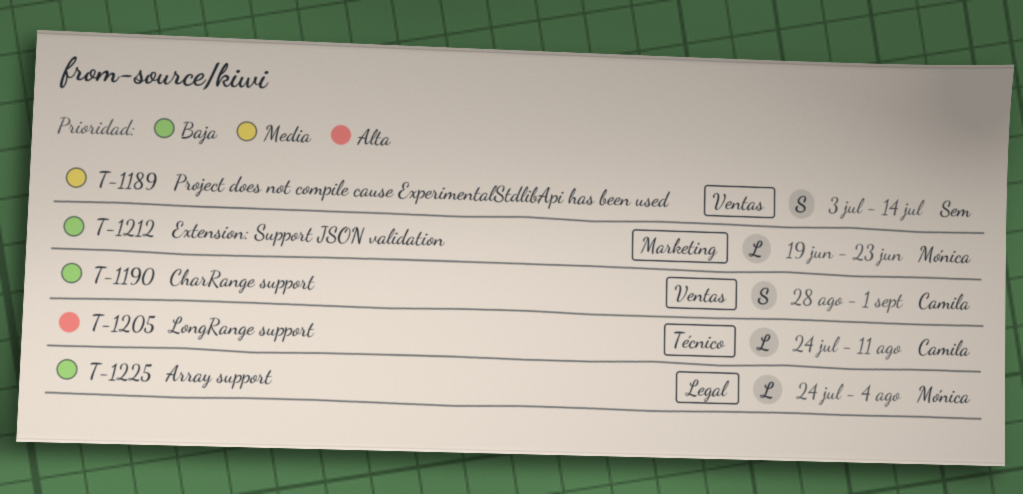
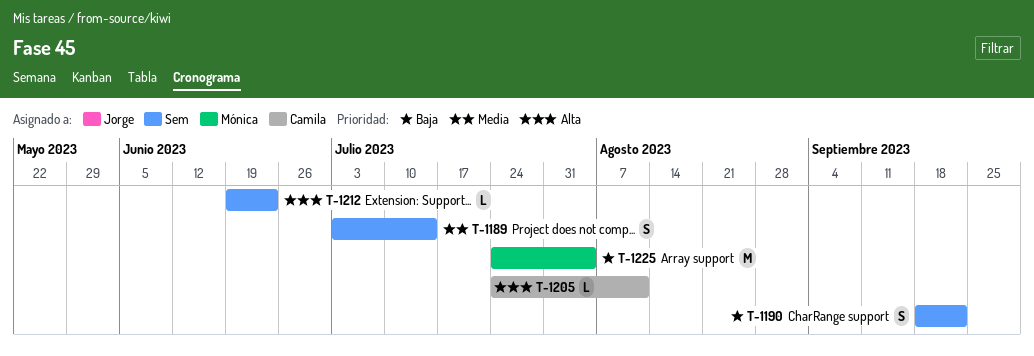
T-1190, owner: Camila -> Sem
T-1190, start: Aug 28 -> Sep 18
T-1190, due: Sep 1 -> Sep 22
T-1212, owner: Mónica -> Sem
T-1212, priority: Baja -> Alta
T-1225, estimate: L -> M

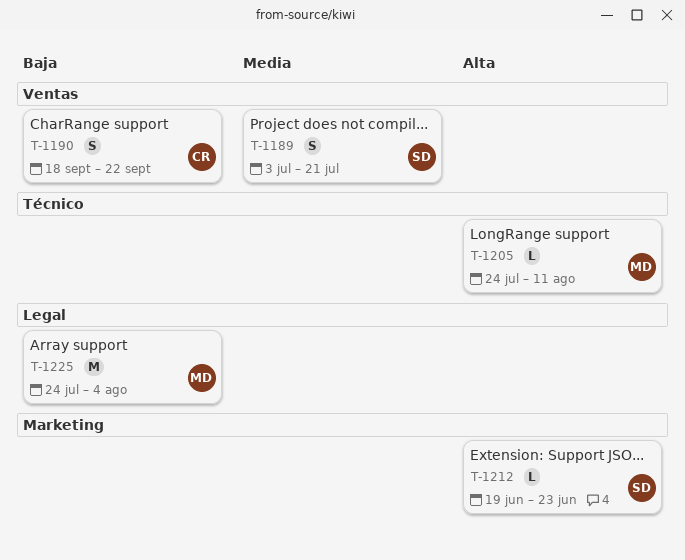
T-1189, due: Jul 14 -> Jul 21
T-1190, owner: Sem -> Camila
T-1205, owner: Camila -> Mónica

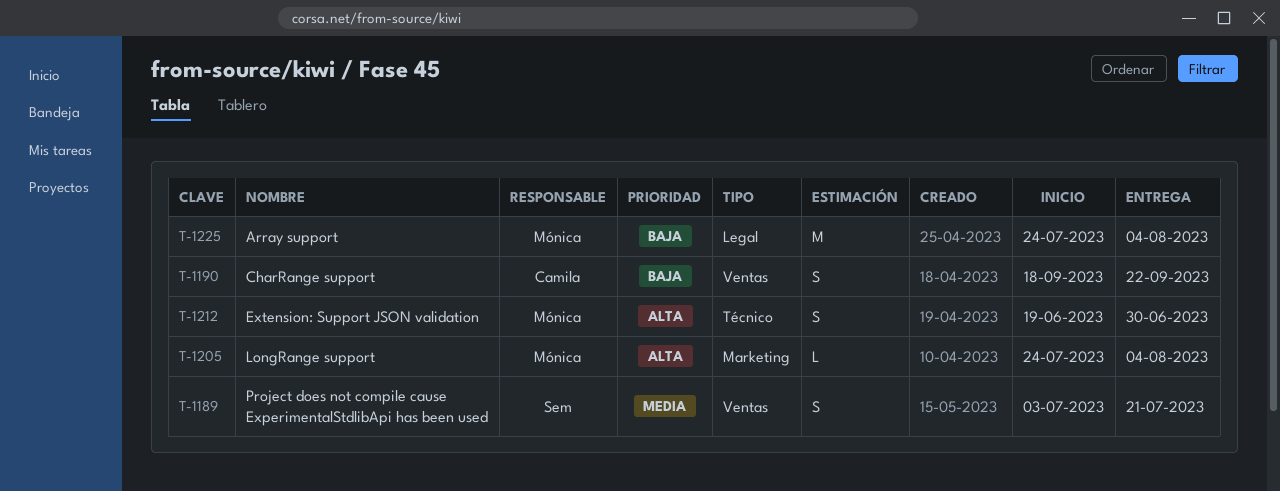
T-1205, label: Técnico -> Marketing
T-1205, due: Aug 11 -> Aug 4
T-1212, owner: Sem -> Mónica
T-1212, label: Marketing -> Técnico
T-1212, estimate: L -> S
T-1212, due: Jun 23 -> Jun 30

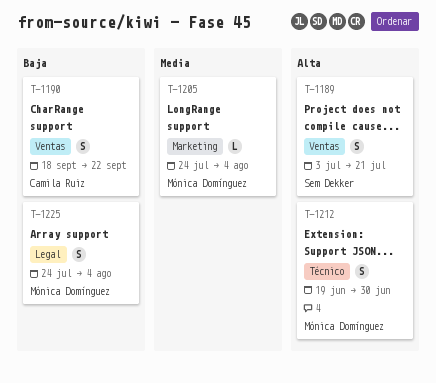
T-1189, priority: Media -> Alta
T-1205, priority: Alta -> Media
T-1225, estimate: M -> S

